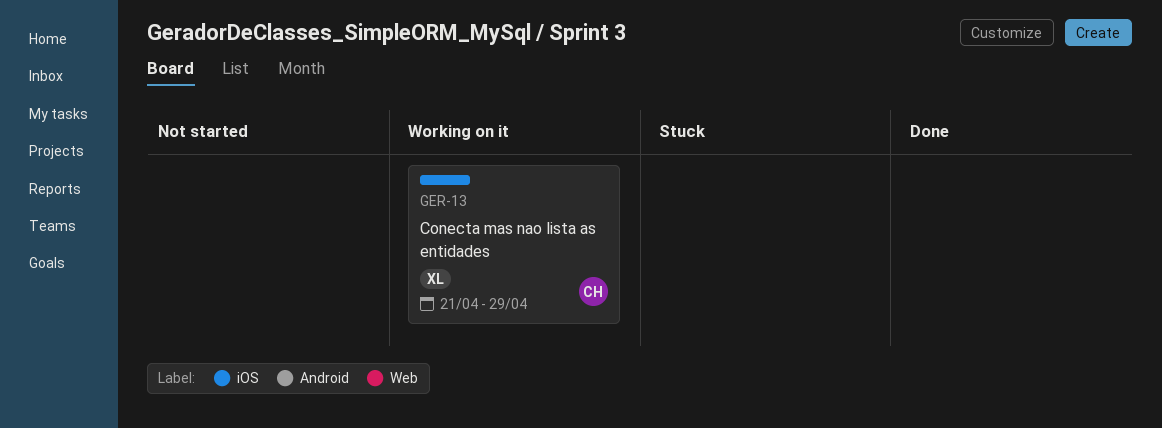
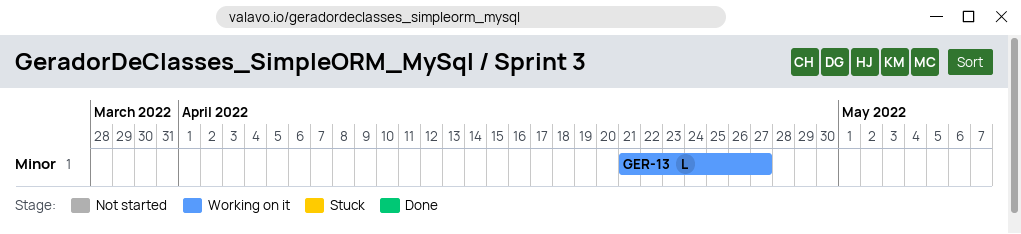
GER-13, estimate: XL -> L
GER-13, due: Apr 29 -> Apr 27

